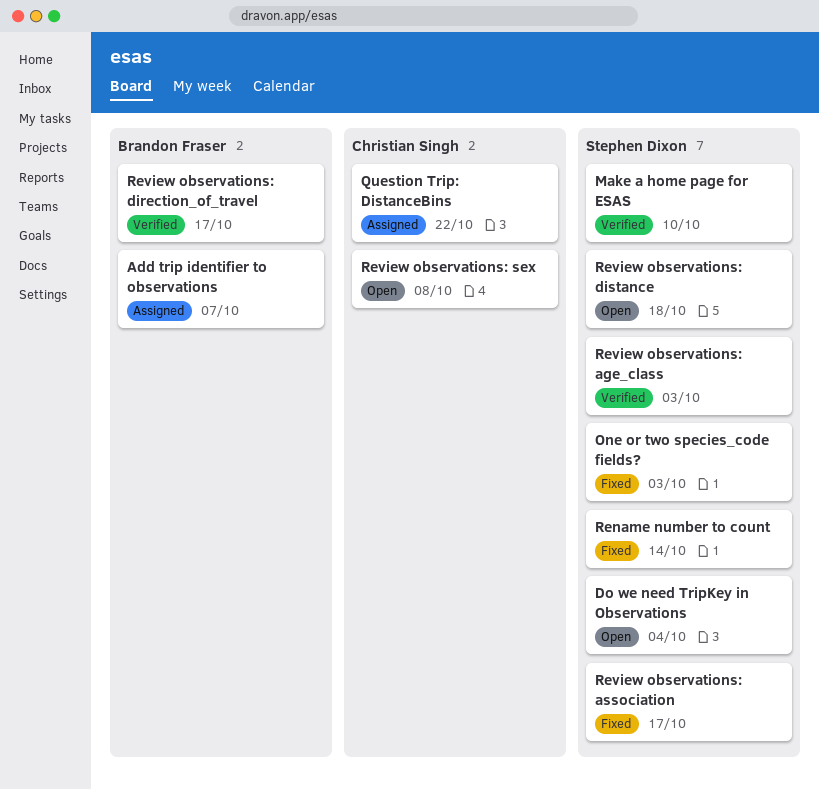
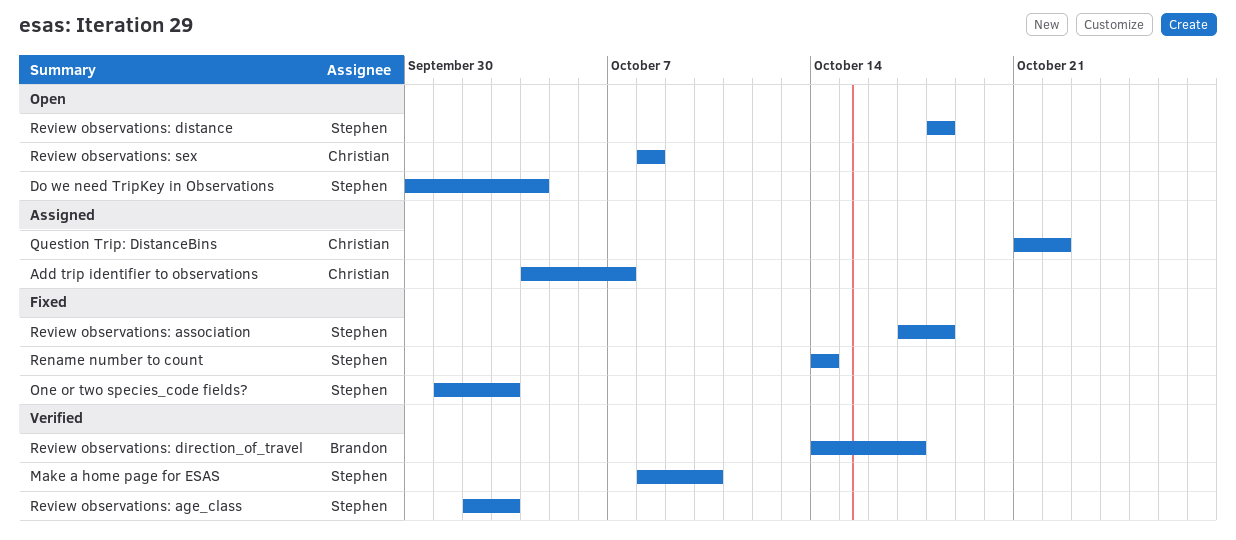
Add trip identifier to observations, owner: Brandon Fraser -> Christian Singh
Review observations: association, due: Oct 17 -> Oct 18

